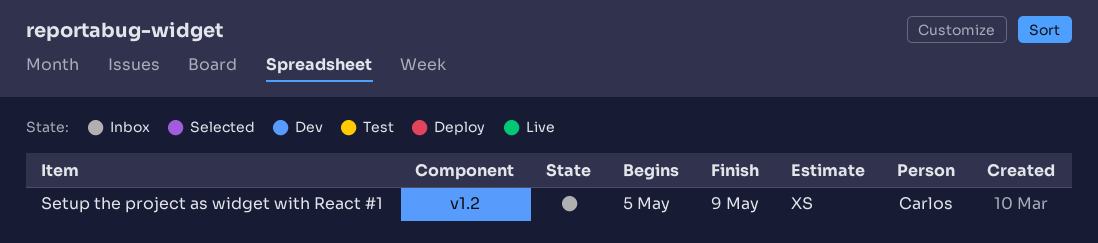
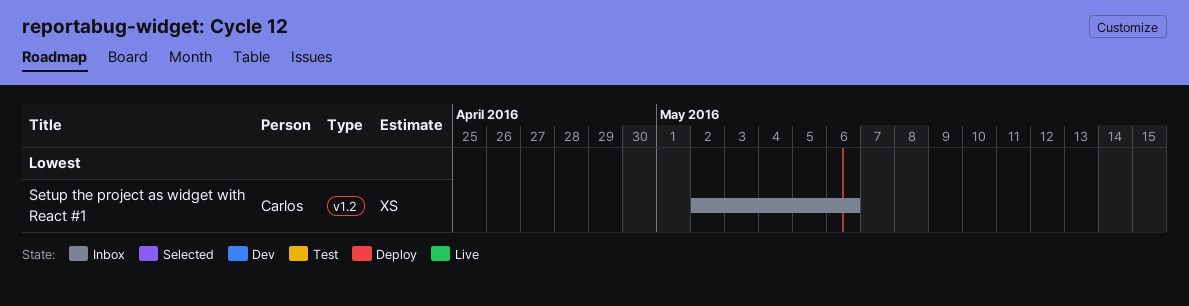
Setup the project as widget with React #1, start: May 5 -> May 2
Setup the project as widget with React #1, due: May 9 -> May 6

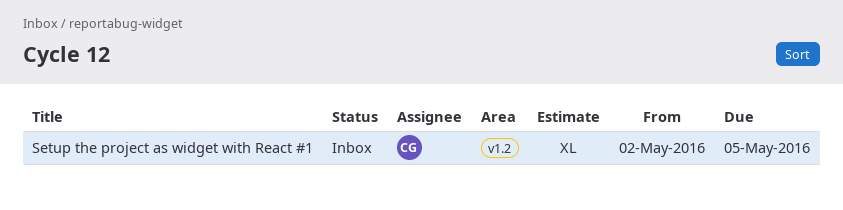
Setup the project as widget with React #1, estimate: XS -> XL
Setup the project as widget with React #1, due: May 6 -> May 5

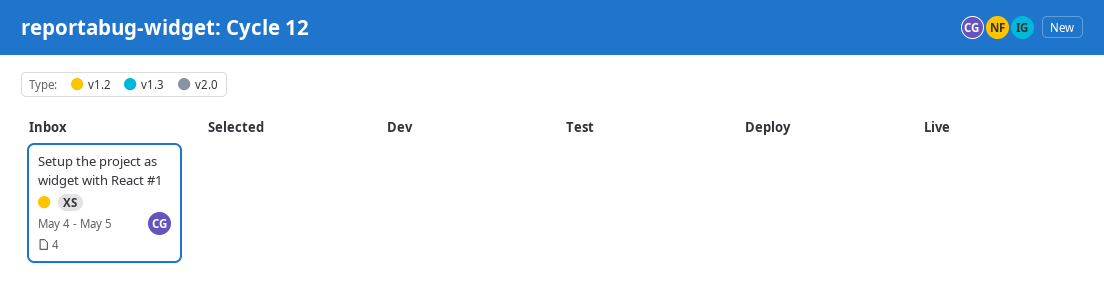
Setup the project as widget with React #1, estimate: XL -> XS
Setup the project as widget with React #1, start: May 2 -> May 4

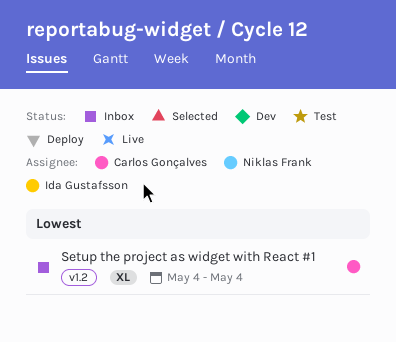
Setup the project as widget with React #1, estimate: XS -> XL
Setup the project as widget with React #1, due: May 5 -> May 4

